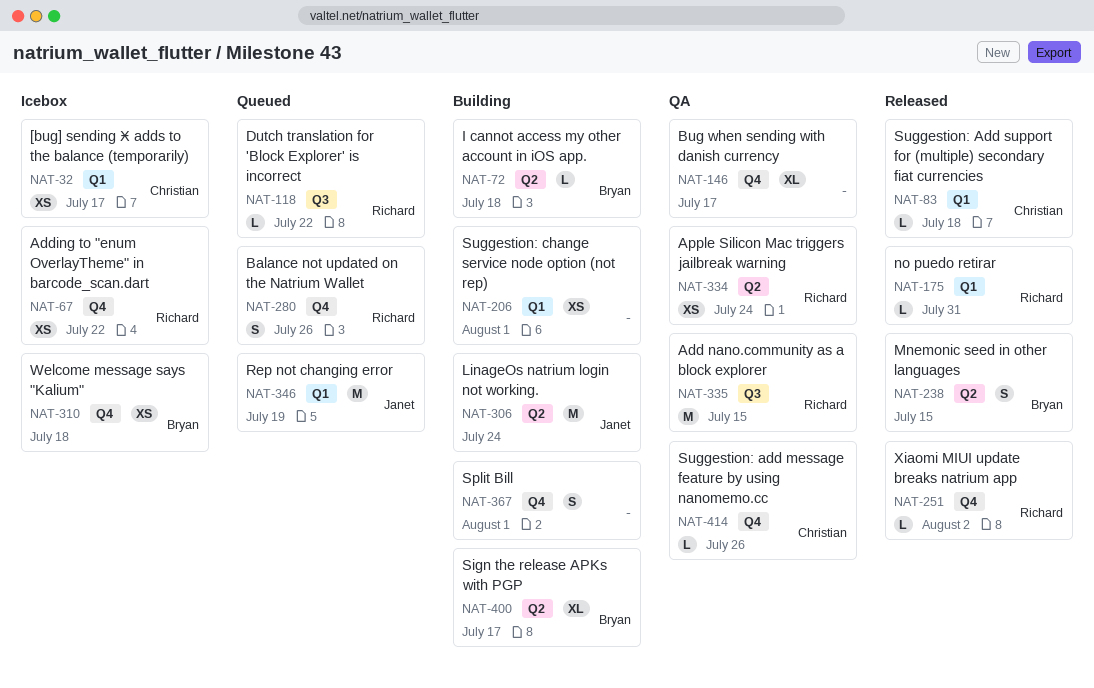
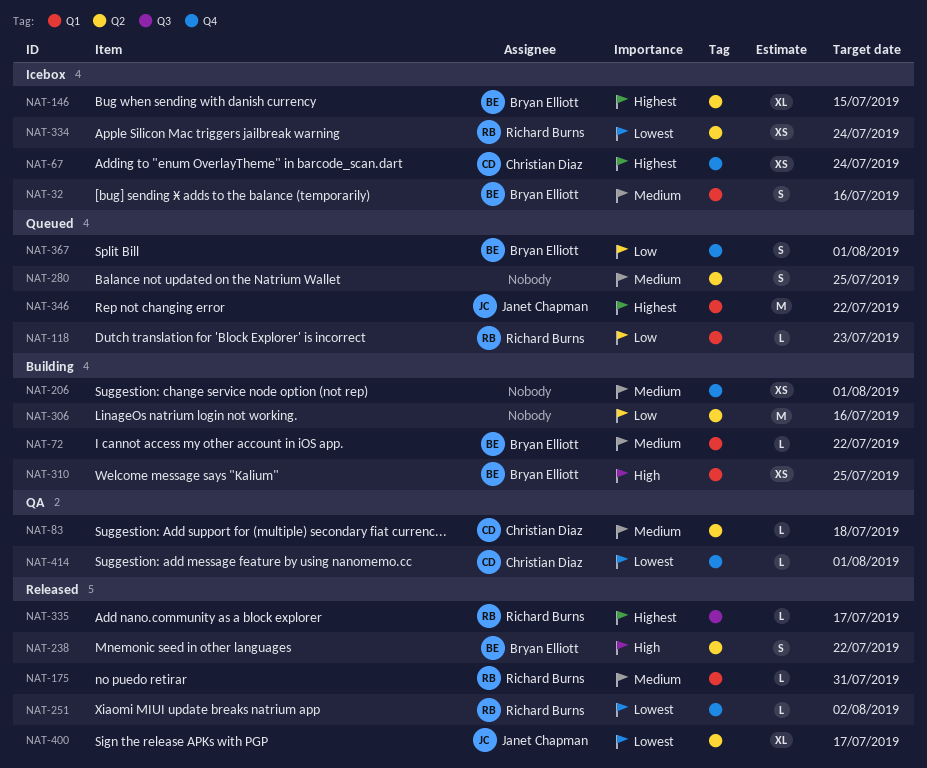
NAT-32, owner: Christian Diaz -> Bryan Elliott
NAT-32, estimate: XS -> S
NAT-32, due: Jul 17 -> Jul 16
NAT-67, owner: Richard Burns -> Christian Diaz
NAT-67, due: Jul 22 -> Jul 24
NAT-72, label: Q2 -> Q1
NAT-72, due: Jul 18 -> Jul 22
NAT-83, status: Released -> QA
NAT-83, label: Q1 -> Q2
NAT-118, label: Q3 -> Q1
NAT-118, due: Jul 22 -> Jul 23
NAT-146, status: QA -> Icebox
NAT-146, owner: none -> Bryan Elliott
NAT-146, label: Q4 -> Q2
NAT-146, due: Jul 17 -> Jul 15
NAT-206, label: Q1 -> Q4
NAT-238, due: Jul 15 -> Jul 22
NAT-280, owner: Richard Burns -> none
NAT-280, label: Q4 -> Q2
NAT-280, due: Jul 26 -> Jul 25
NAT-306, owner: Janet Chapman -> none
NAT-306, due: Jul 24 -> Jul 16
NAT-310, status: Icebox -> Building
NAT-310, label: Q4 -> Q1
NAT-310, due: Jul 18 -> Jul 25
NAT-334, status: QA -> Icebox
NAT-335, status: QA -> Released
NAT-335, estimate: M -> L
NAT-335, due: Jul 15 -> Jul 17
NAT-346, due: Jul 19 -> Jul 22
NAT-367, status: Building -> Queued
NAT-367, owner: none -> Bryan Elliott
NAT-400, status: Building -> Released
NAT-400, owner: Bryan Elliott -> Janet Chapman
NAT-414, due: Jul 26 -> Aug 1

